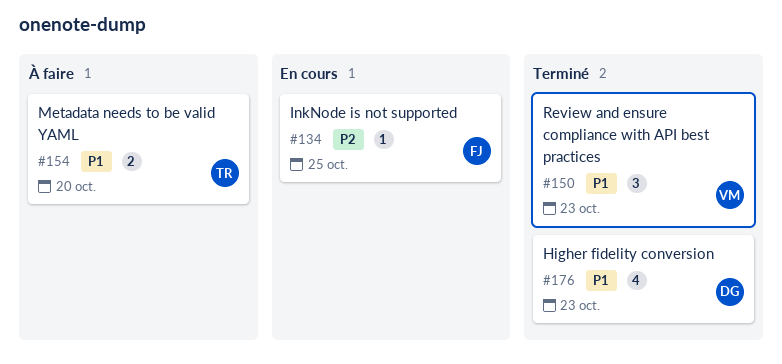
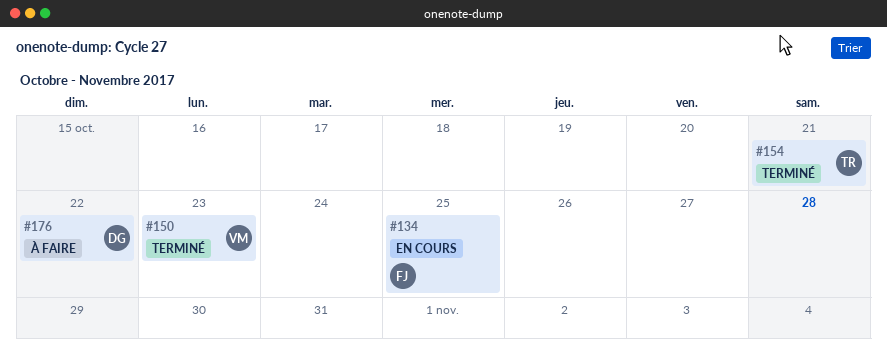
#154, status: À faire -> Terminé
#154, due: Oct 20 -> Oct 21
#176, status: Terminé -> À faire
#176, due: Oct 23 -> Oct 22

